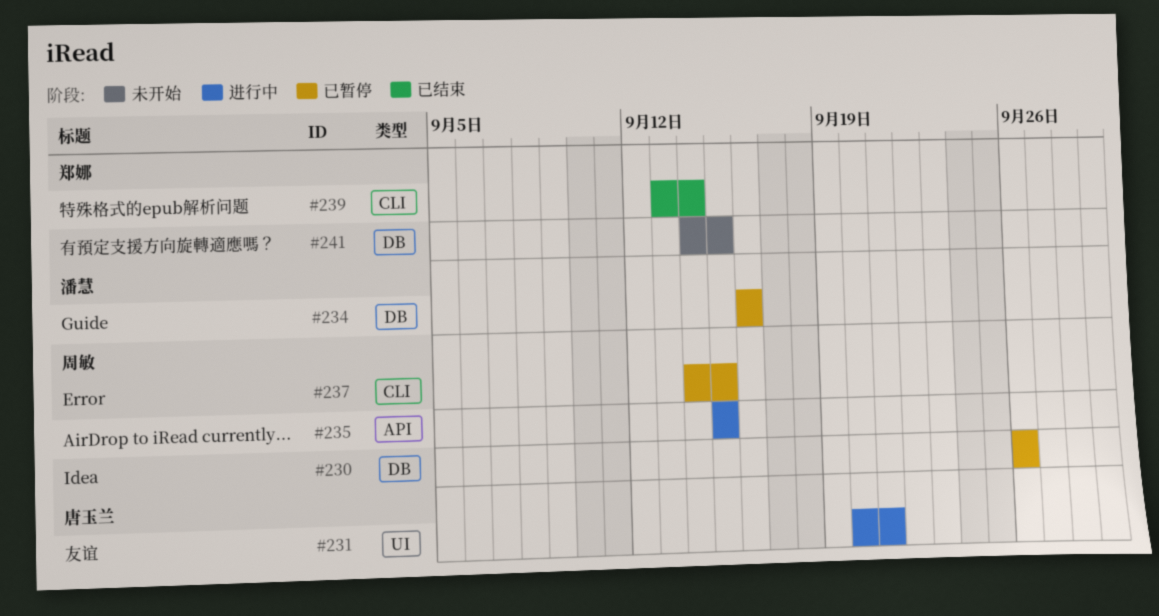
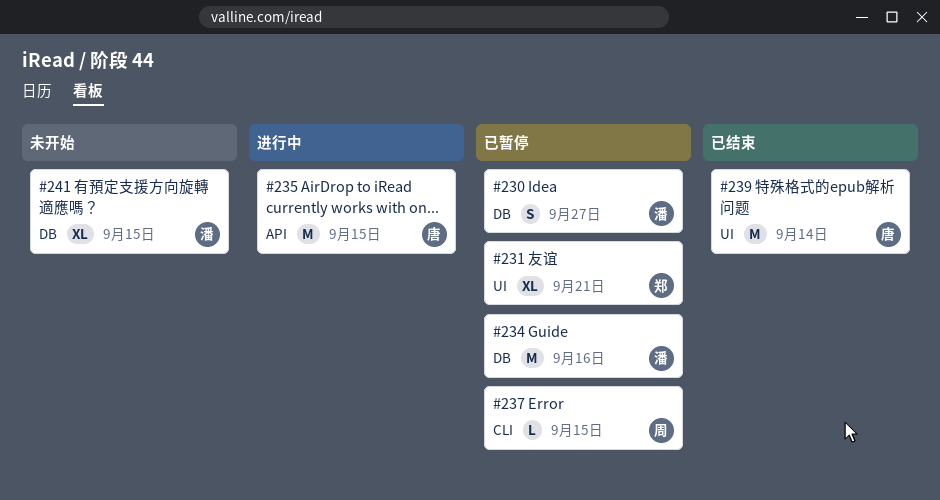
#230, owner: 周敏 -> 潘慧
#230, due: Sep 26 -> Sep 27
#231, status: 进行中 -> 已暂停
#231, owner: 唐玉兰 -> 郑娜
#235, owner: 周敏 -> 唐玉兰
#239, owner: 郑娜 -> 唐玉兰
#239, label: CLI -> UI
#241, owner: 郑娜 -> 潘慧

